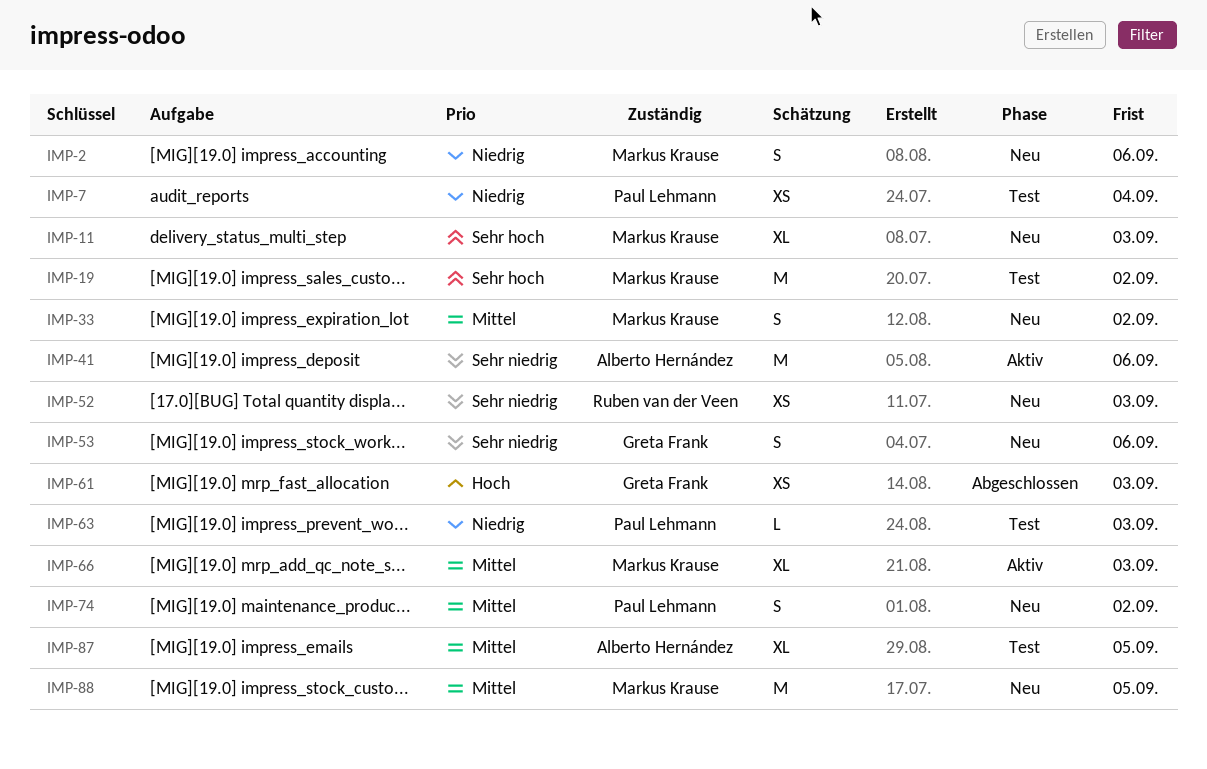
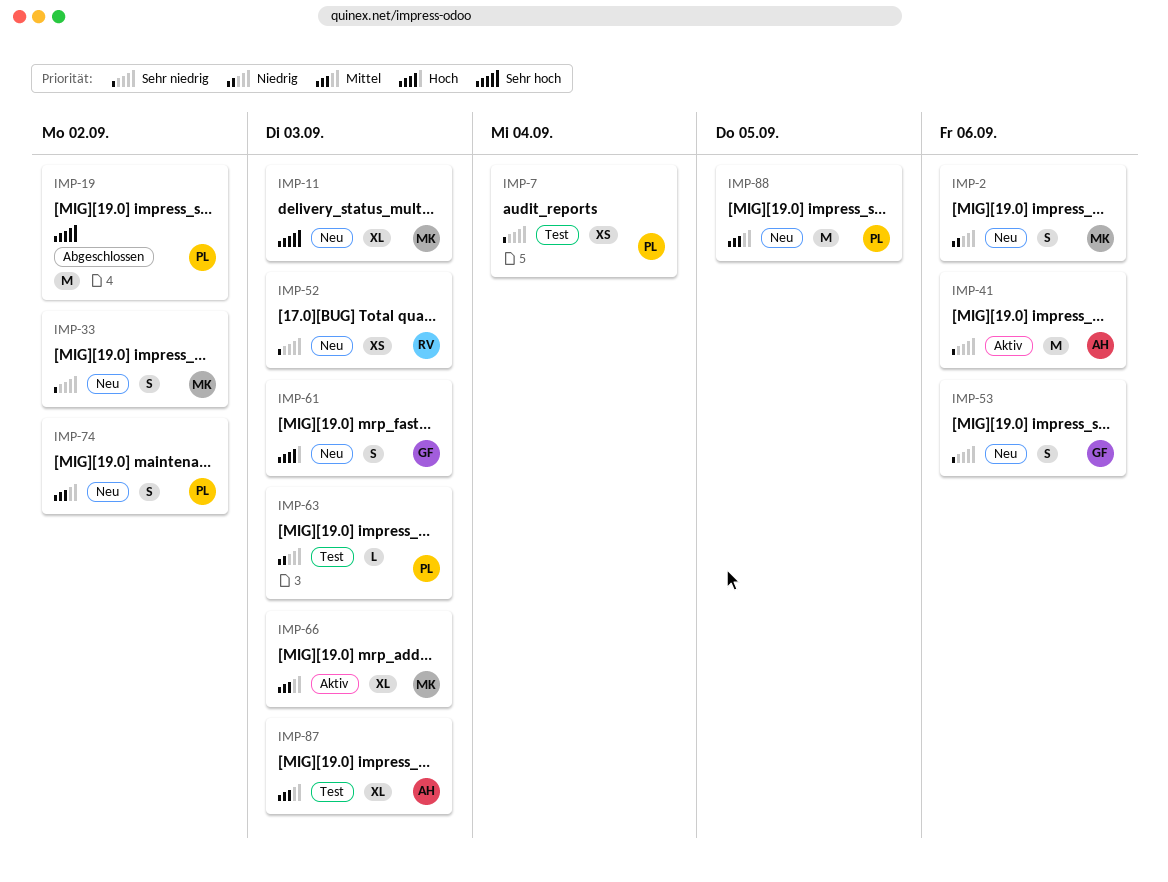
IMP-7, priority: Niedrig -> Sehr niedrig
IMP-19, status: Test -> Abgeschlossen
IMP-19, owner: Markus Krause -> Paul Lehmann
IMP-33, priority: Mittel -> Sehr niedrig
IMP-61, status: Abgeschlossen -> Neu
IMP-61, estimate: XS -> S
IMP-87, due: Sep 5 -> Sep 3
IMP-88, owner: Markus Krause -> Paul Lehmann

